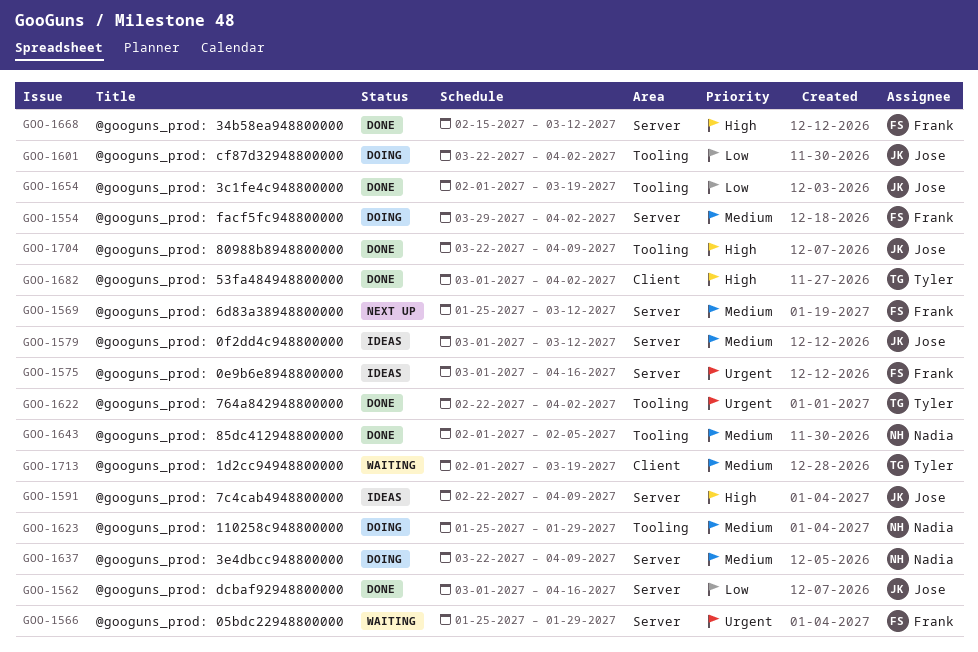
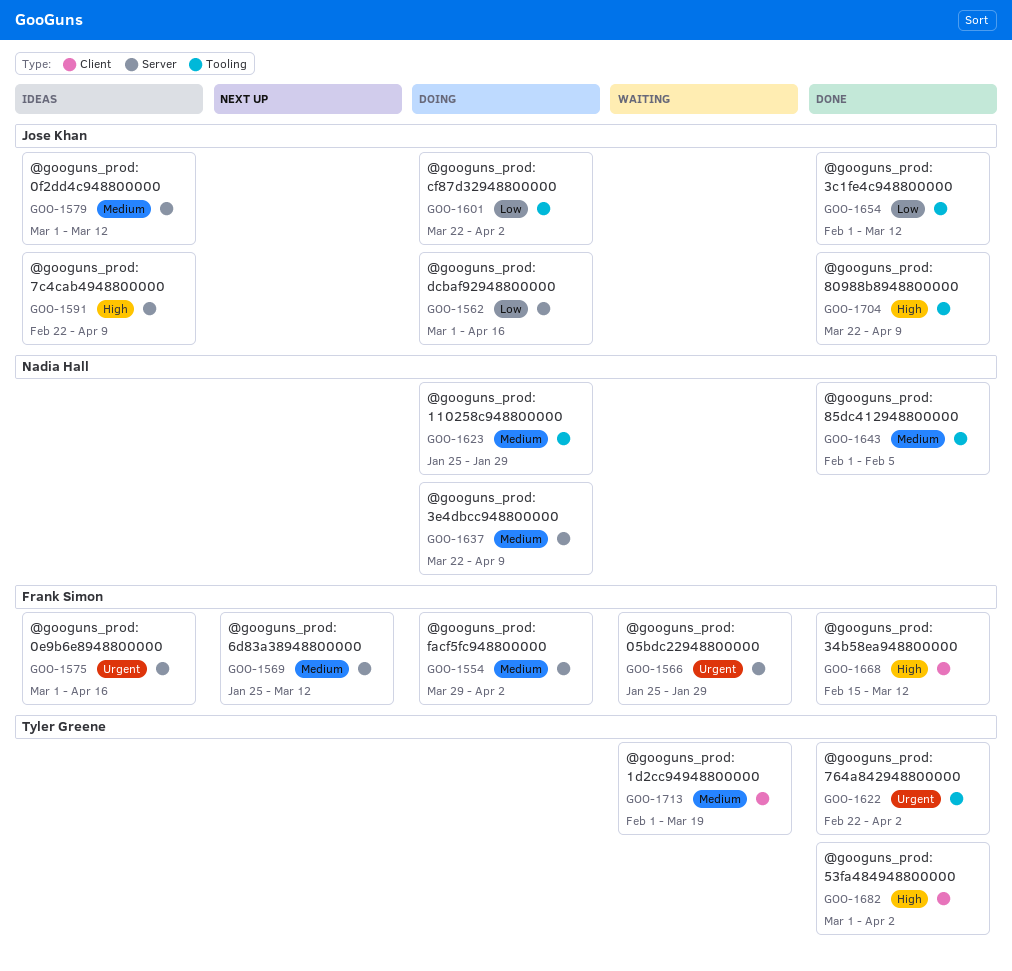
GOO-1562, status: Done -> Doing
GOO-1654, due: Mar 19 -> Mar 12
GOO-1668, label: Server -> Client

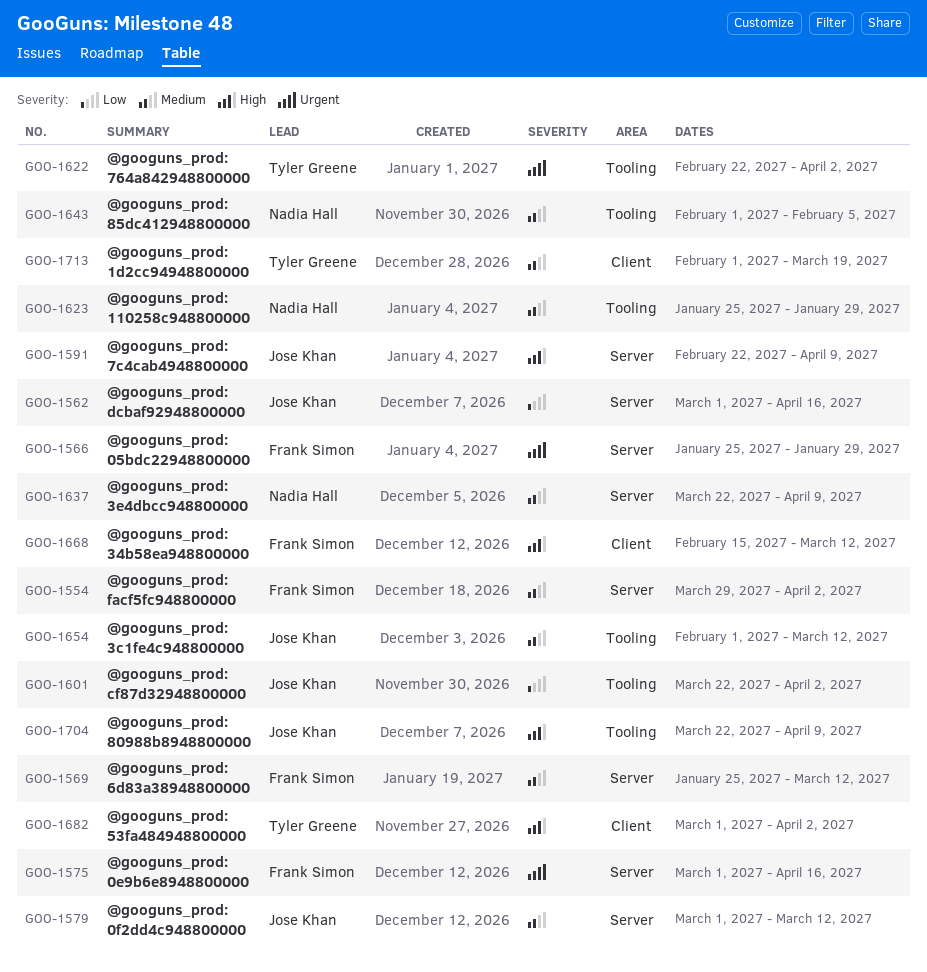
GOO-1654, priority: Low -> Medium

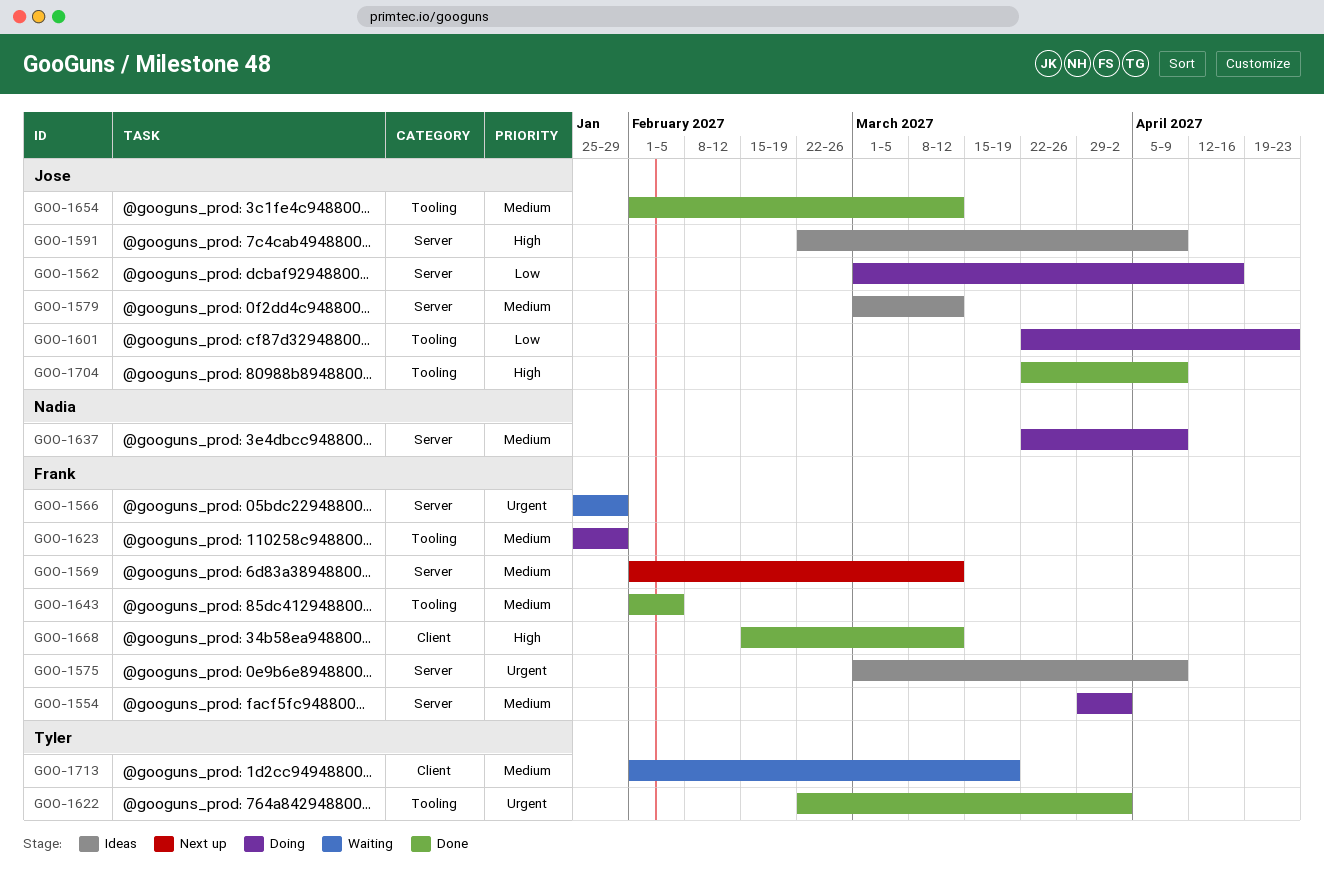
GOO-1569, start: Jan 25 -> Feb 1
GOO-1575, due: Apr 16 -> Apr 9
GOO-1601, due: Apr 2 -> Apr 23
GOO-1623, owner: Nadia Hall -> Frank Simon
GOO-1643, owner: Nadia Hall -> Frank Simon
GOO-1682: present -> none

